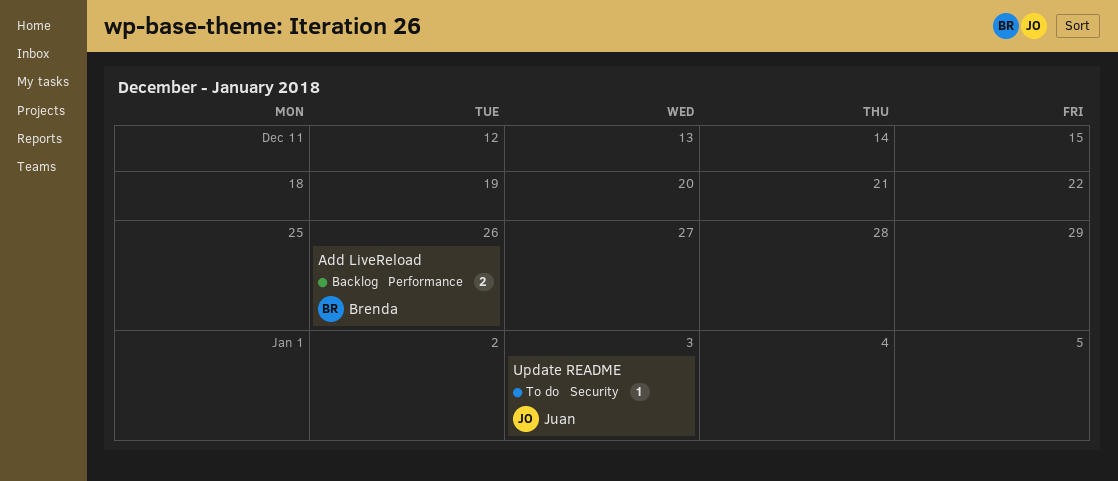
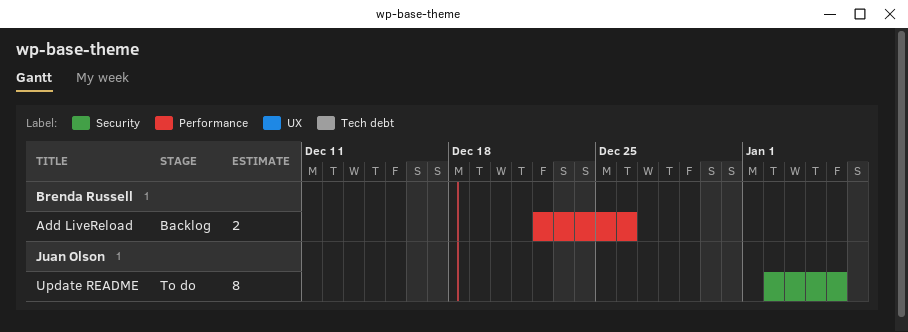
Update README, estimate: 1 -> 8
Update README, due: Jan 3 -> Jan 5

